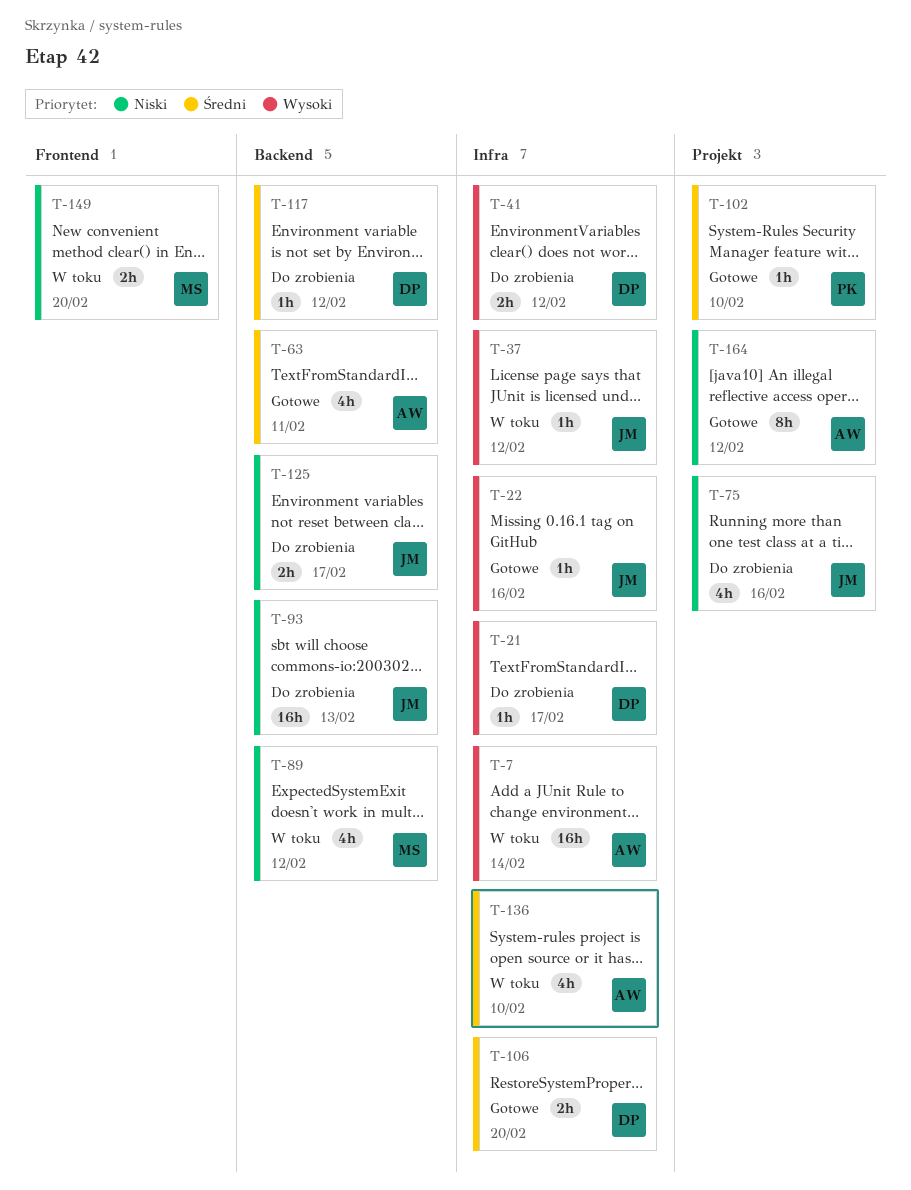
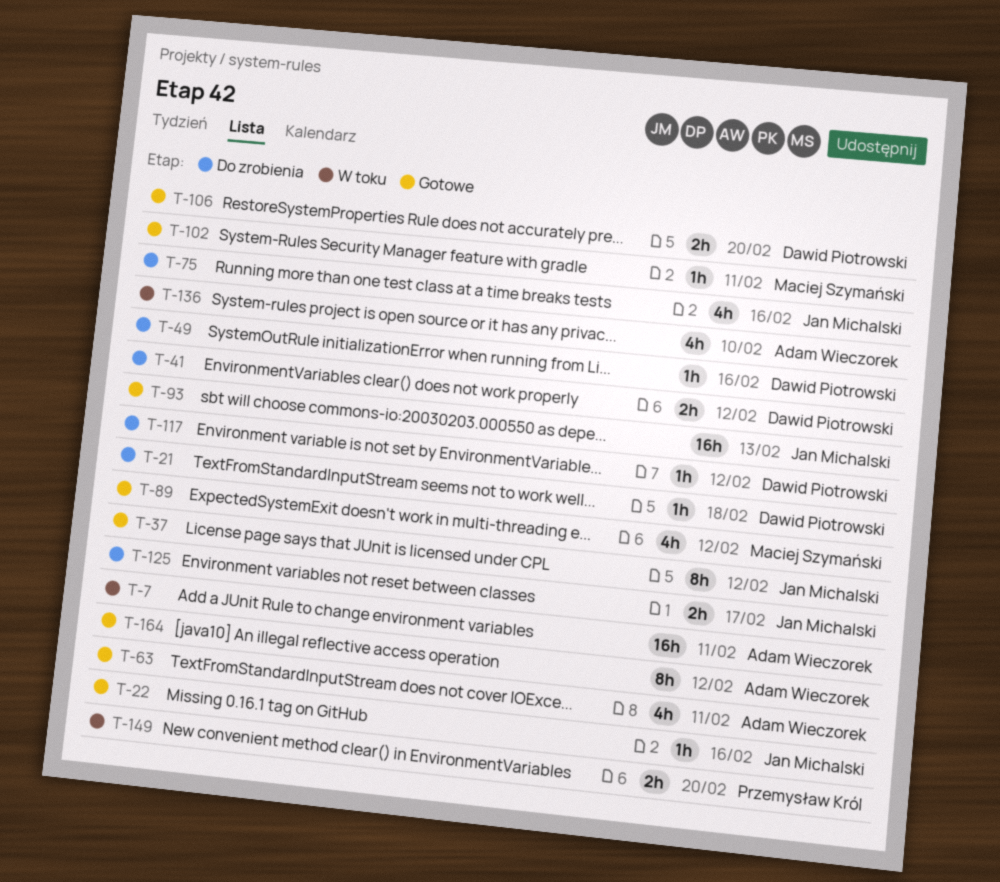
T-7, due: Feb 14 -> Feb 11
T-21, due: Feb 17 -> Feb 18
T-37, status: W toku -> Gotowe
T-37, estimate: 1h -> 8h
T-49: none -> present
T-89, status: W toku -> Gotowe
T-93, status: Do zrobienia -> Gotowe
T-102, owner: Przemysław Król -> Maciej Szymański
T-102, due: Feb 10 -> Feb 11
T-149, owner: Maciej Szymański -> Przemysław Król

